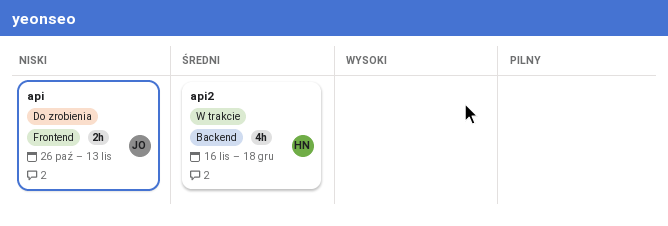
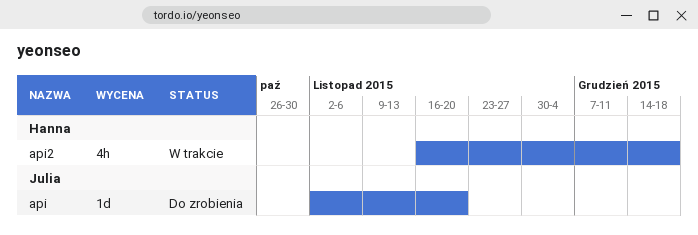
api, estimate: 2h -> 1d
api, start: Oct 26 -> Nov 2
api, due: Nov 13 -> Nov 20

